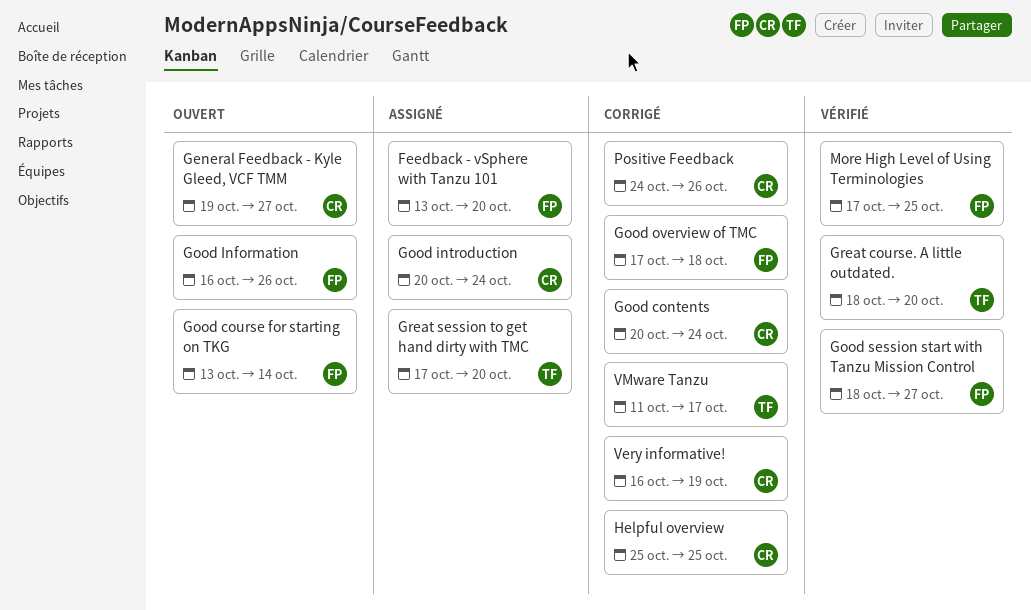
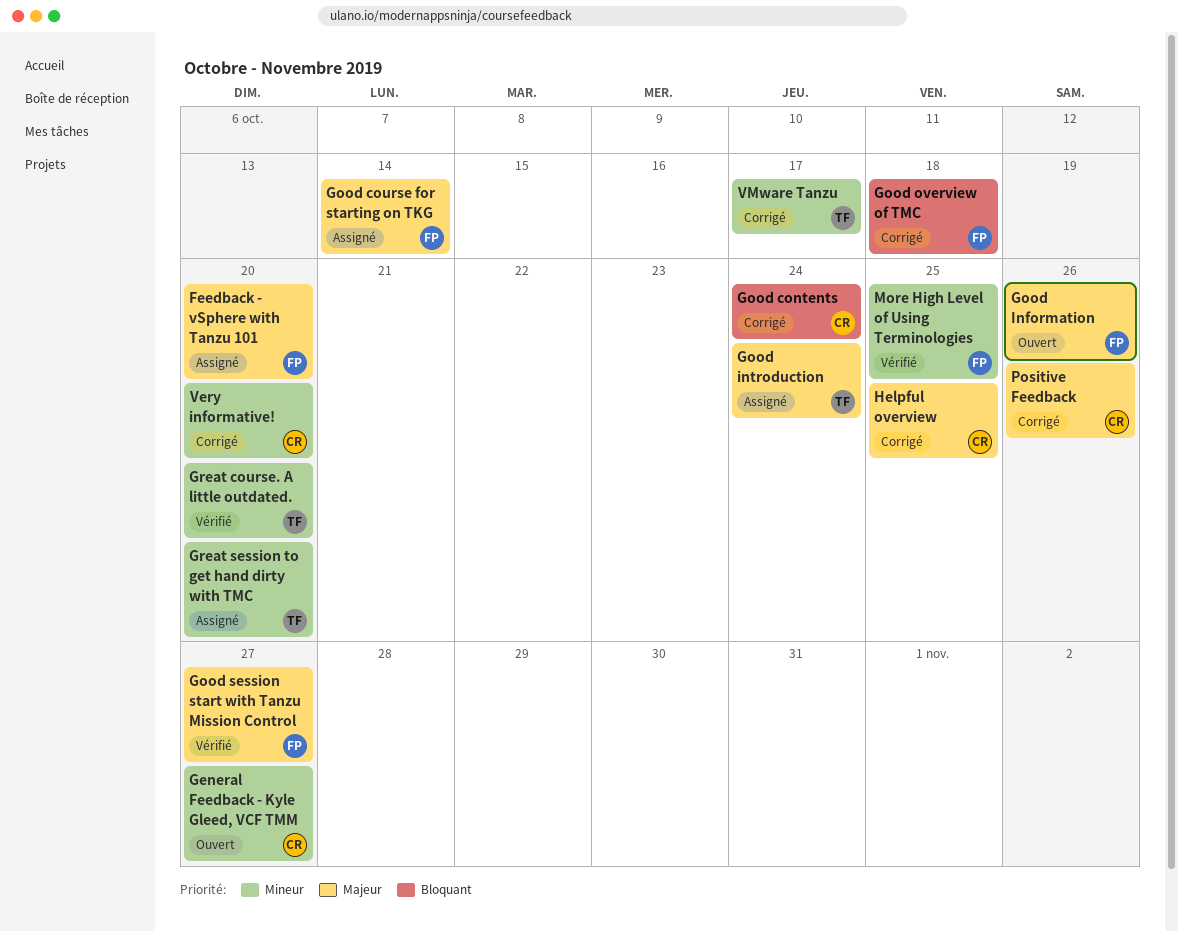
Good course for starting on TKG, status: Ouvert -> Assigné
Good introduction, owner: CR -> TF
Very informative!, due: Oct 19 -> Oct 20

